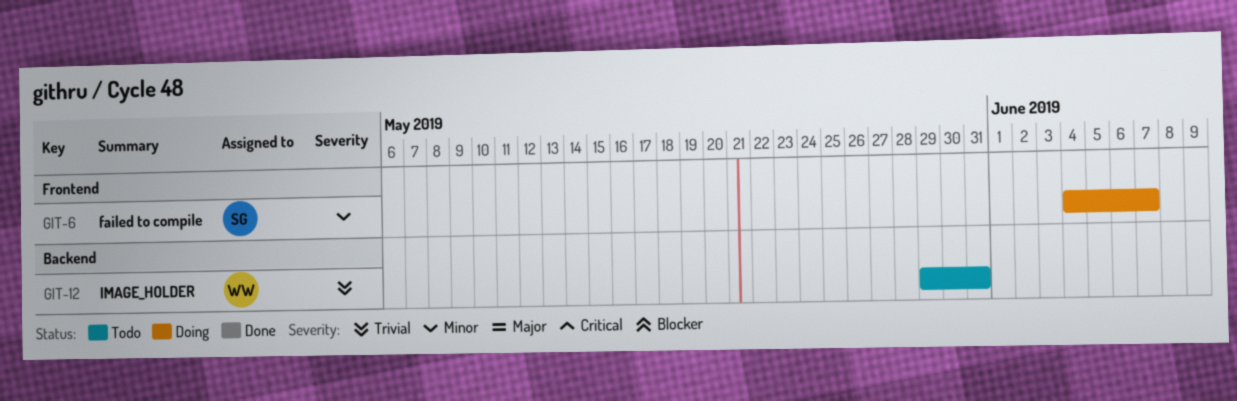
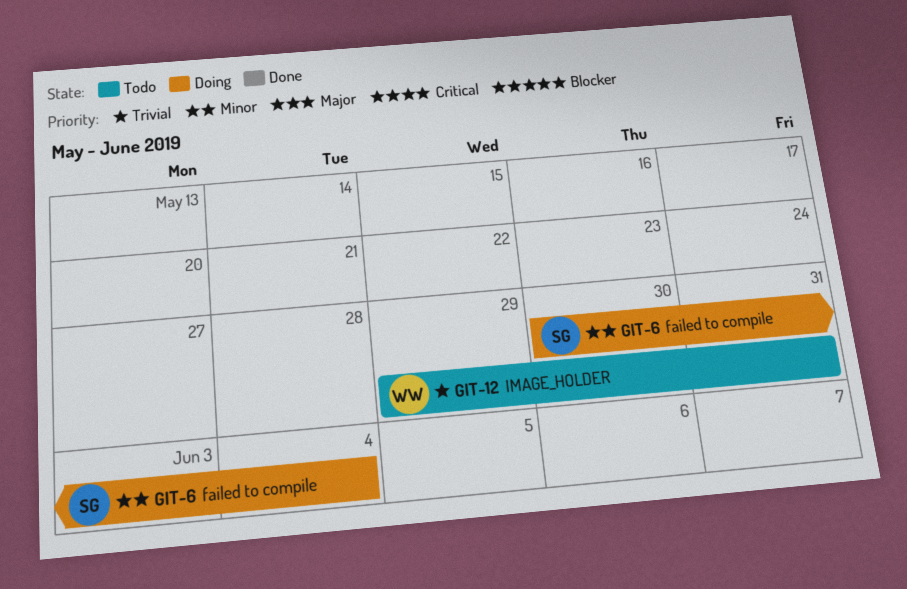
GIT-6, start: Jun 4 -> May 30
GIT-6, due: Jun 7 -> Jun 4

